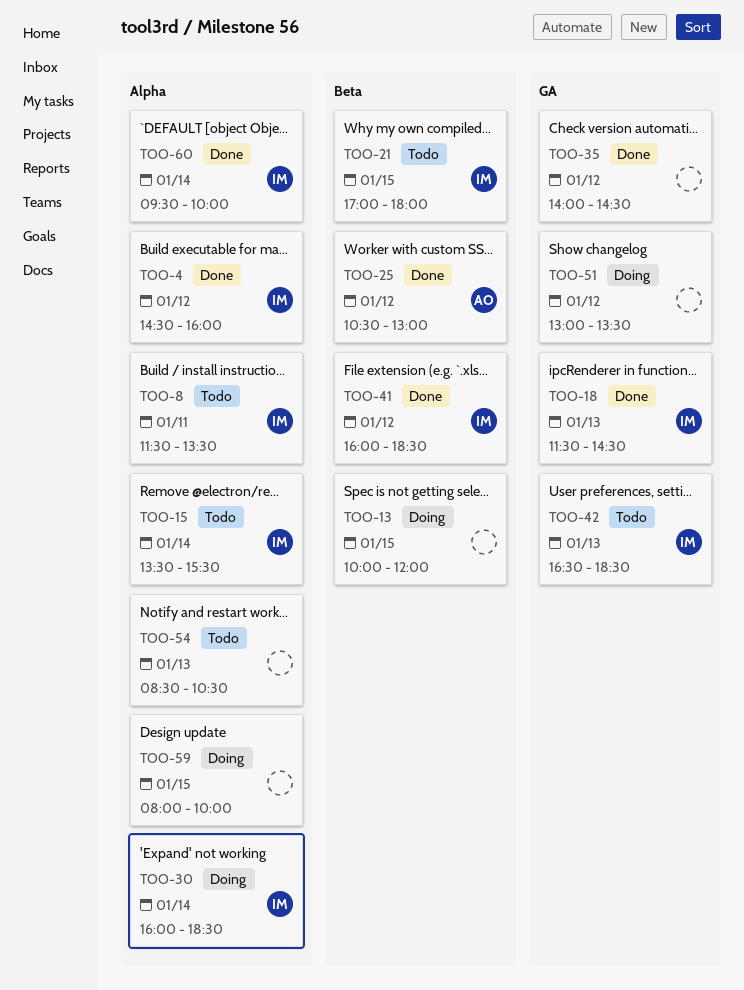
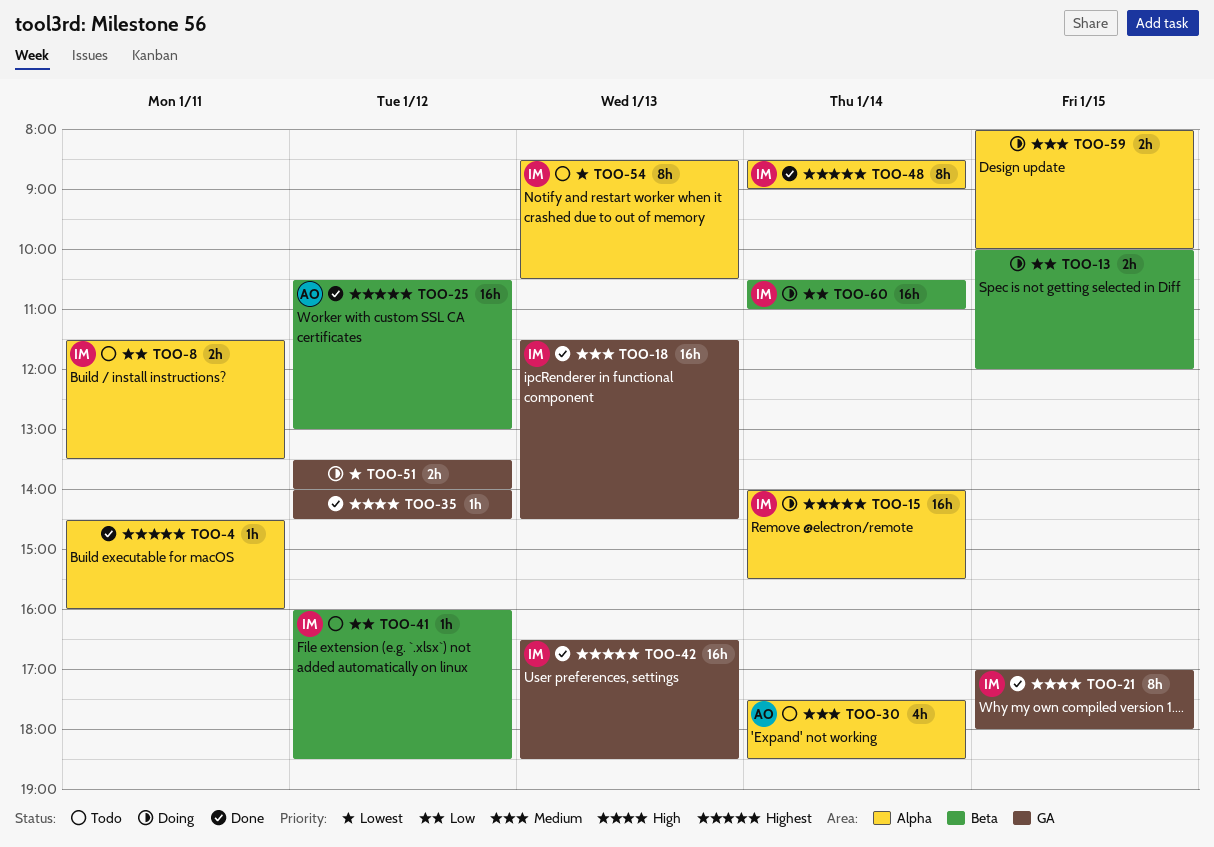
TOO-4, owner: IM -> none
TOO-4, day: Jan 12 -> Jan 11
TOO-15, status: Todo -> Doing
TOO-15, begins: 13:30 -> 14:00
TOO-21, status: Todo -> Done
TOO-21, label: Beta -> GA
TOO-30, status: Doing -> Todo
TOO-30, owner: IM -> AO
TOO-30, begins: 16:00 -> 17:30
TOO-41, status: Done -> Todo
TOO-42, status: Todo -> Done
TOO-48: none -> present
TOO-51, begins: 13:00 -> 13:30
TOO-51, ends: 13:30 -> 14:00
TOO-54, owner: none -> IM
TOO-60, status: Done -> Doing
TOO-60, label: Alpha -> Beta
TOO-60, begins: 09:30 -> 10:30
TOO-60, ends: 10:00 -> 11:00

